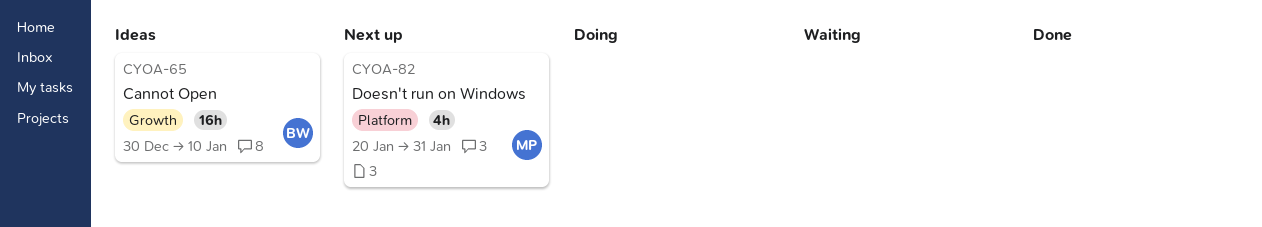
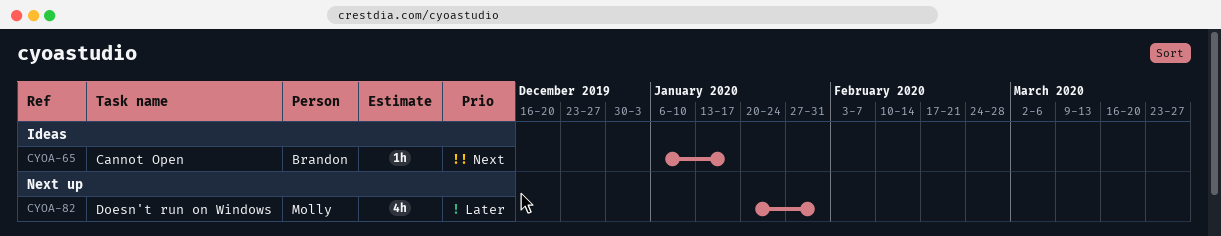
CYOA-65, estimate: 16h -> 1h
CYOA-65, start: Dec 30 -> Jan 6
CYOA-65, due: Jan 10 -> Jan 17

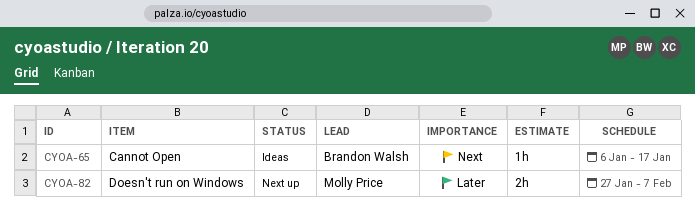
CYOA-82, estimate: 4h -> 2h
CYOA-82, start: Jan 20 -> Jan 27
CYOA-82, due: Jan 31 -> Feb 7

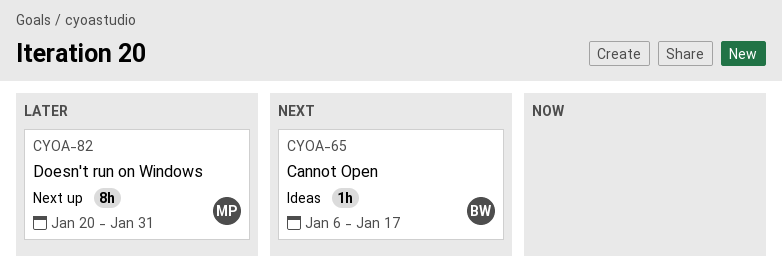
CYOA-82, estimate: 2h -> 8h
CYOA-82, start: Jan 27 -> Jan 20
CYOA-82, due: Feb 7 -> Jan 31

